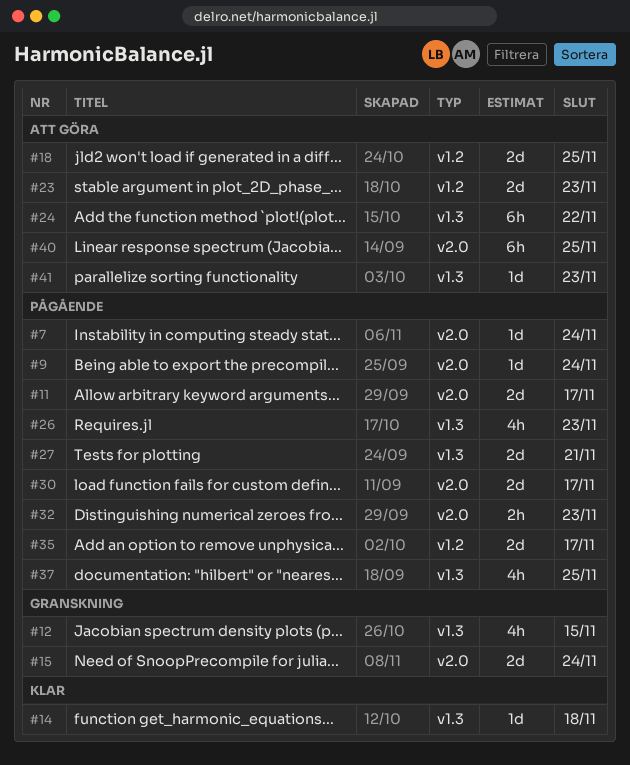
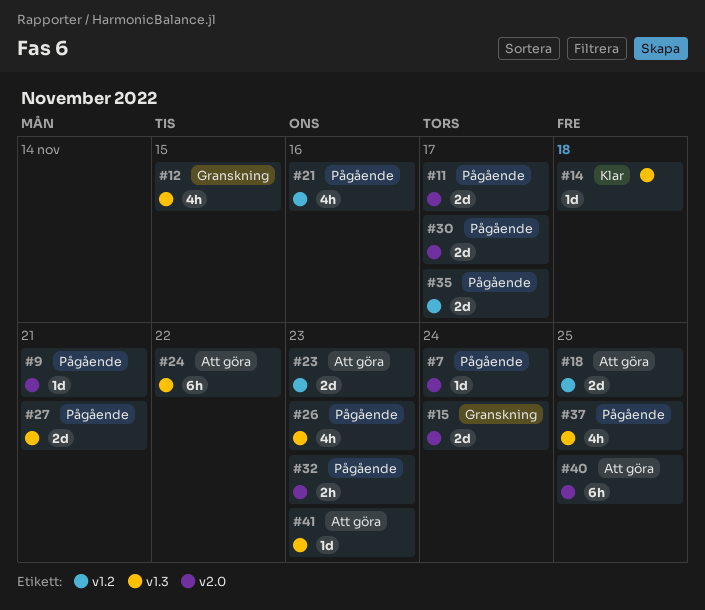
#9, due: Nov 24 -> Nov 21
#21: none -> present

